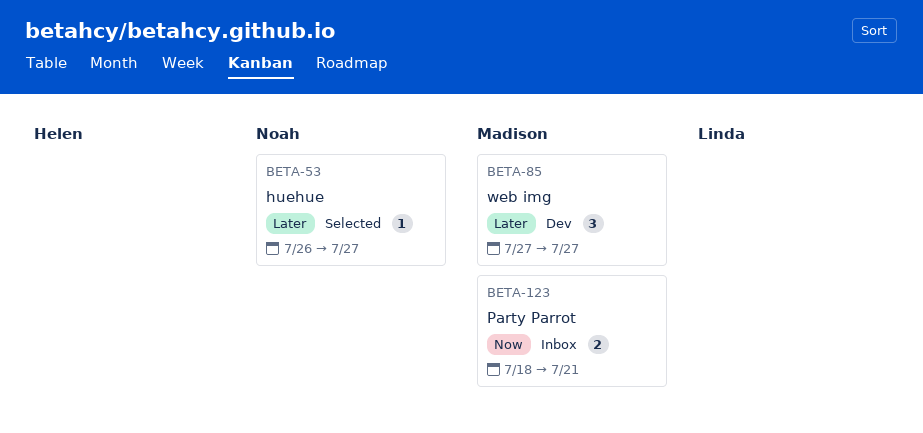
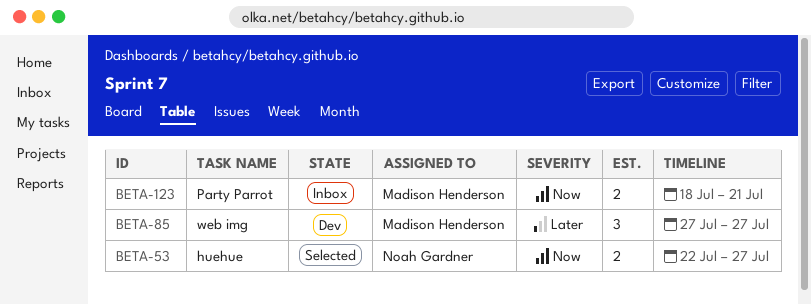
BETA-53, priority: Later -> Now
BETA-53, estimate: 1 -> 2
BETA-53, start: Jul 26 -> Jul 22

